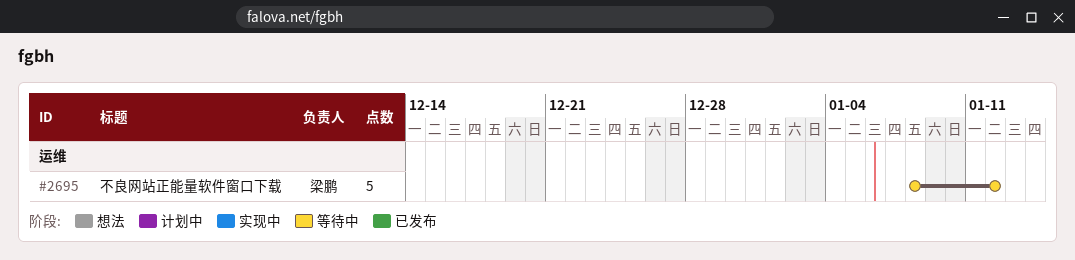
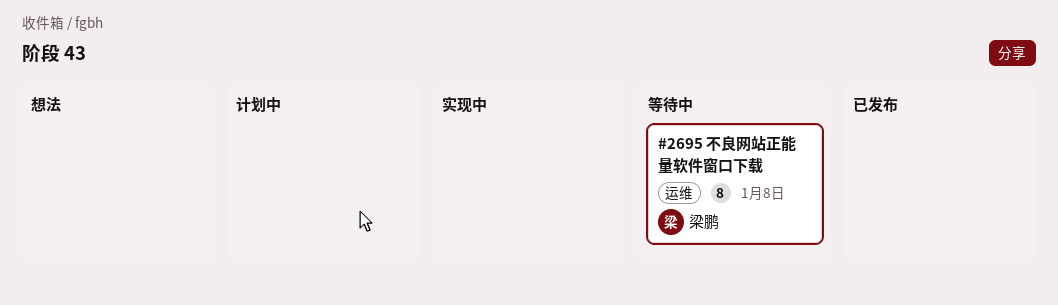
#2695, estimate: 5 -> 8
#2695, due: Jan 12 -> Jan 8

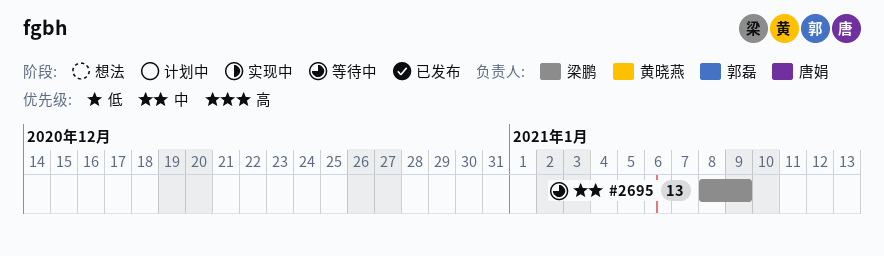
#2695, estimate: 8 -> 13
#2695, due: Jan 8 -> Jan 9

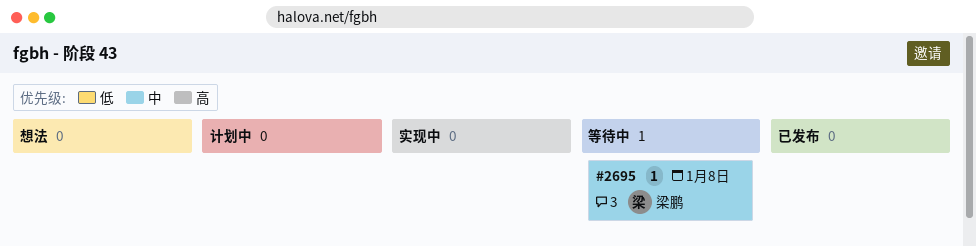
#2695, estimate: 13 -> 1
#2695, due: Jan 9 -> Jan 8

